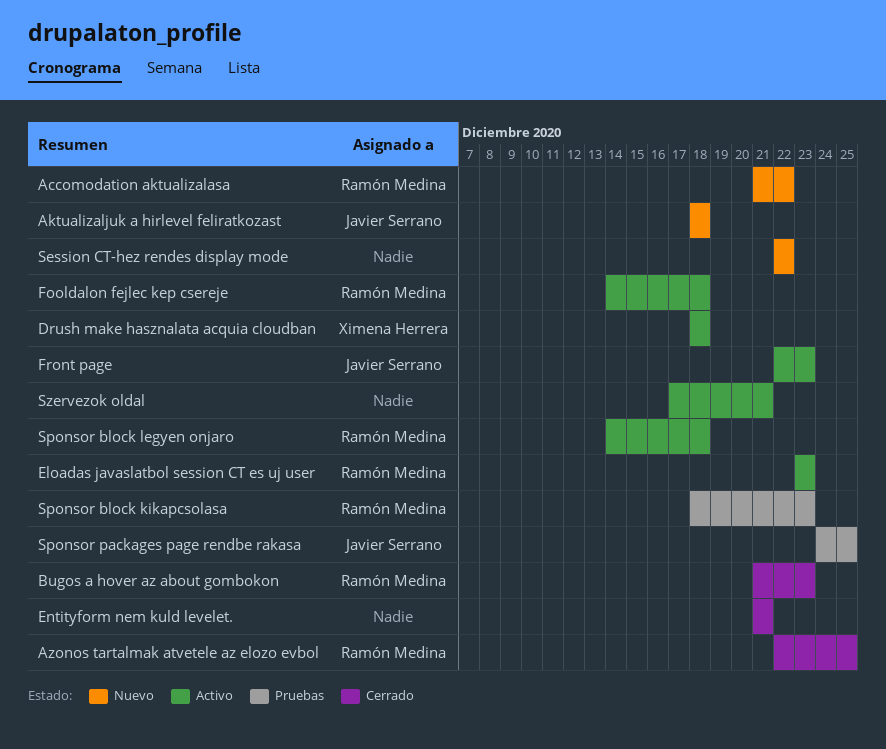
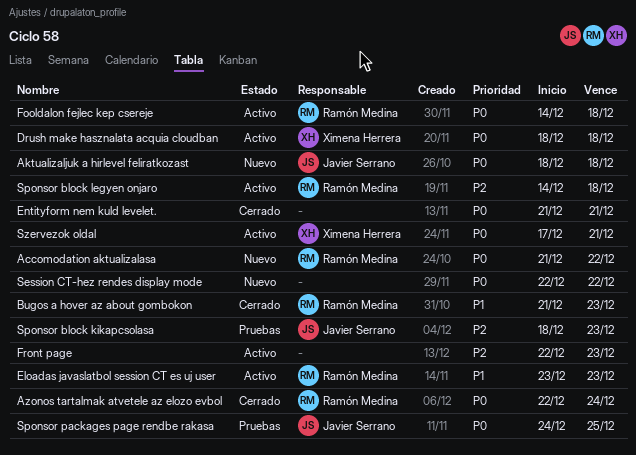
Azonos tartalmak atvetele az elozo evbol, due: Dec 25 -> Dec 24
Front page, owner: Javier Serrano -> none
Sponsor block kikapcsolasa, owner: Ramón Medina -> Javier Serrano
Szervezok oldal, owner: none -> Ximena Herrera

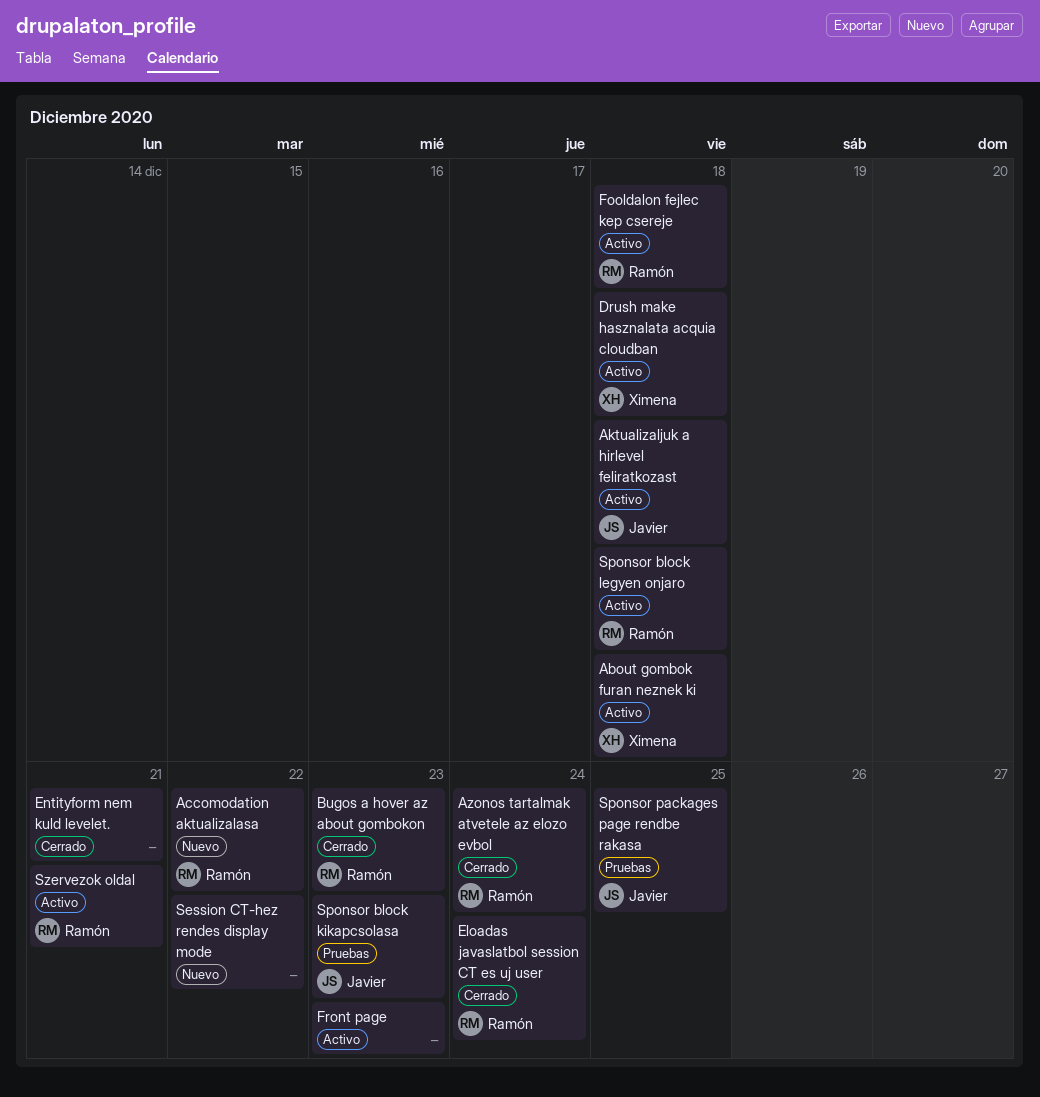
About gombok furan neznek ki: none -> present
Aktualizaljuk a hirlevel feliratkozast, status: Nuevo -> Activo
Eloadas javaslatbol session CT es uj user, status: Activo -> Cerrado
Eloadas javaslatbol session CT es uj user, due: Dec 23 -> Dec 24
Szervezok oldal, owner: Ximena Herrera -> Ramón Medina

